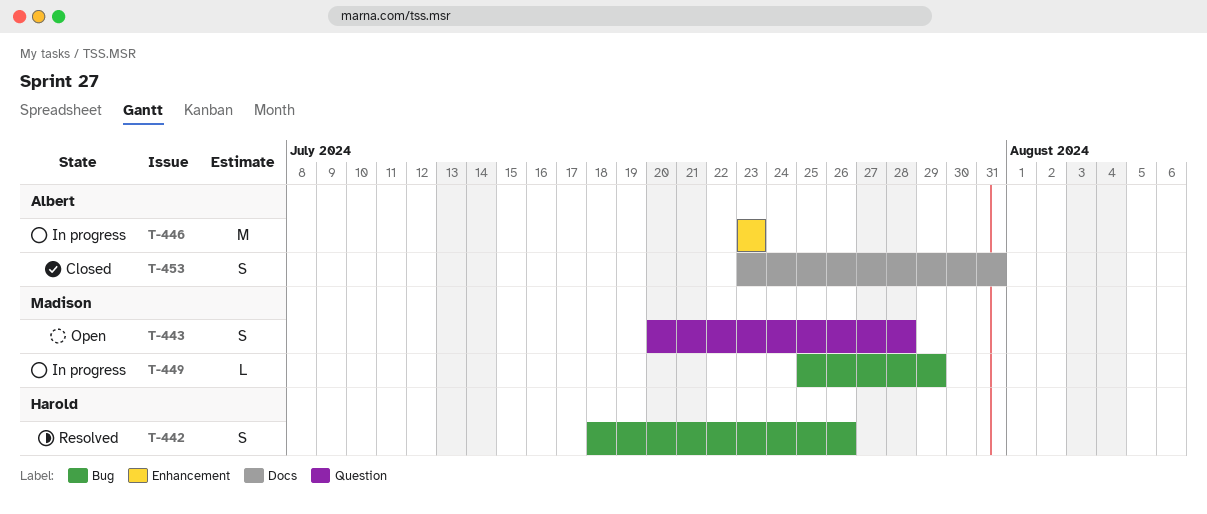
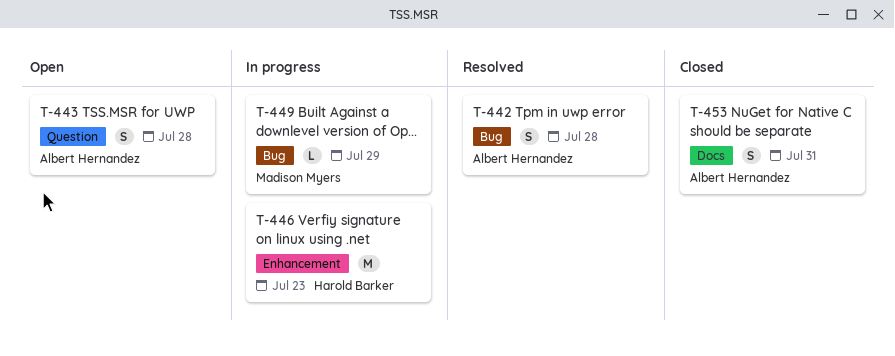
T-442, owner: Harold Barker -> Albert Hernandez
T-442, due: Jul 26 -> Jul 28
T-443, owner: Madison Myers -> Albert Hernandez
T-446, owner: Albert Hernandez -> Harold Barker

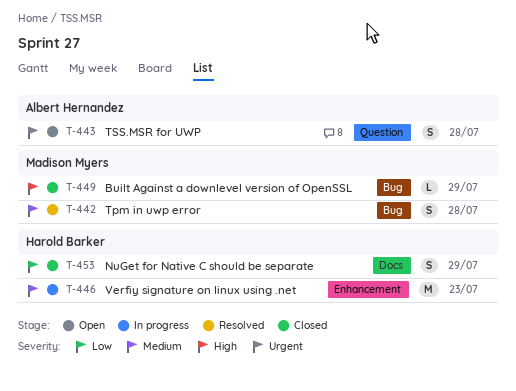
T-442, owner: Albert Hernandez -> Madison Myers
T-449, status: In progress -> Closed
T-453, owner: Albert Hernandez -> Harold Barker
T-453, due: Jul 31 -> Jul 29

